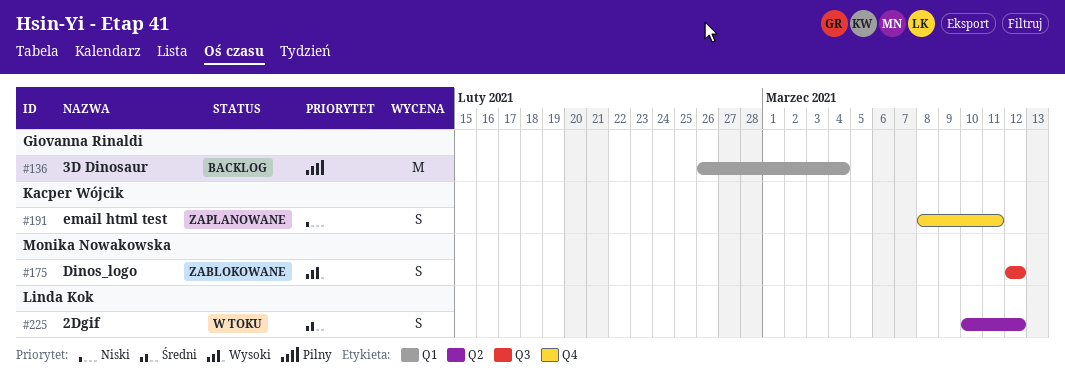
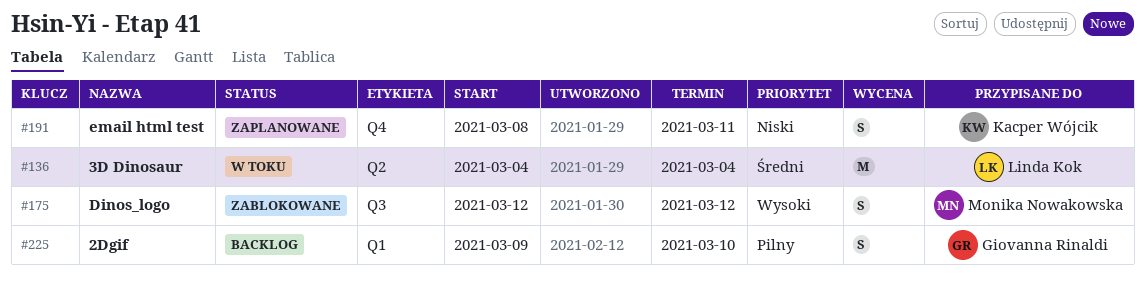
#136, status: Backlog -> W toku
#136, owner: Giovanna Rinaldi -> Linda Kok
#136, priority: Pilny -> Średni
#136, label: Q1 -> Q2
#136, start: Feb 26 -> Mar 4
#225, status: W toku -> Backlog
#225, owner: Linda Kok -> Giovanna Rinaldi
#225, priority: Średni -> Pilny
#225, label: Q2 -> Q1
#225, start: Mar 10 -> Mar 9
#225, due: Mar 12 -> Mar 10

